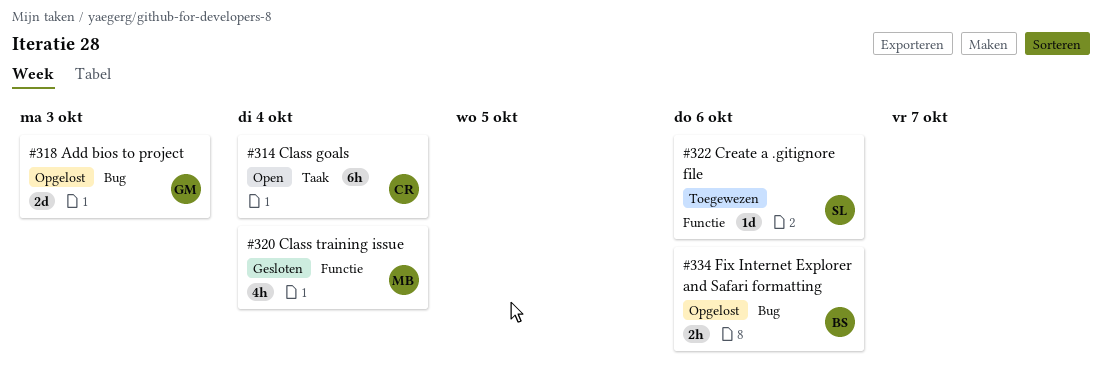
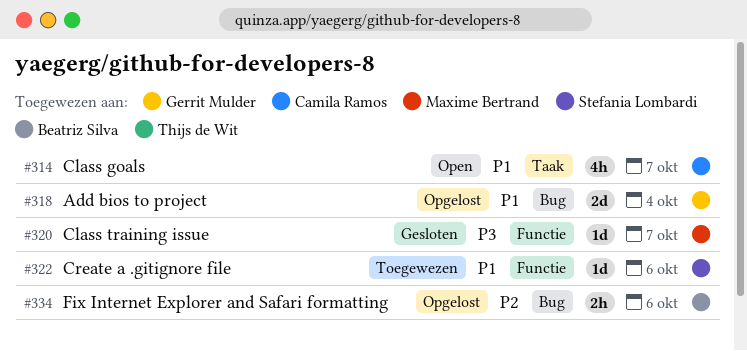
#314, estimate: 6h -> 4h
#314, due: Oct 4 -> Oct 7
#318, due: Oct 3 -> Oct 4
#320, estimate: 4h -> 1d
#320, due: Oct 4 -> Oct 7

